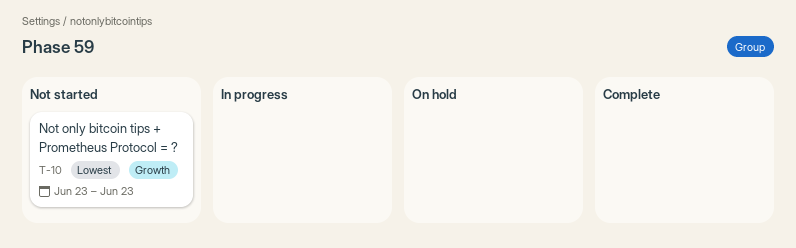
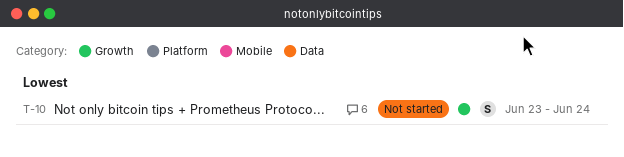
T-10, due: Jun 23 -> Jun 24

